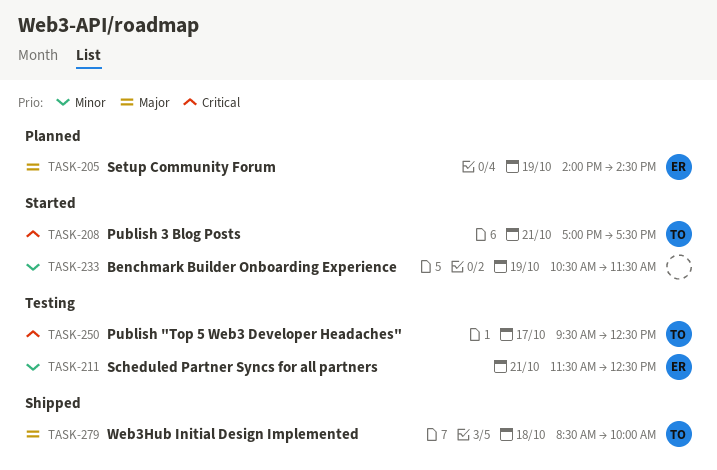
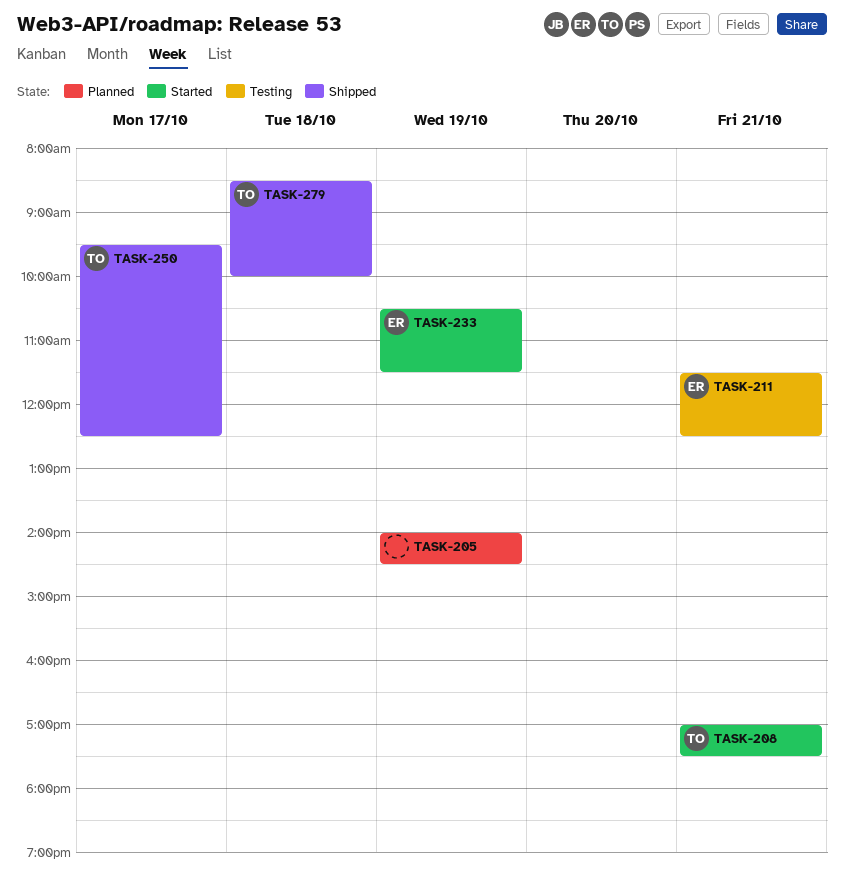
TASK-205, owner: ER -> none
TASK-233, owner: none -> ER
TASK-250, status: Testing -> Shipped

